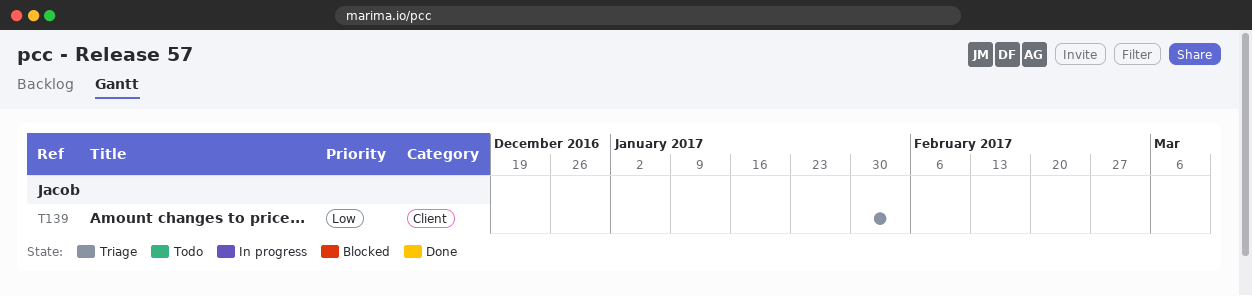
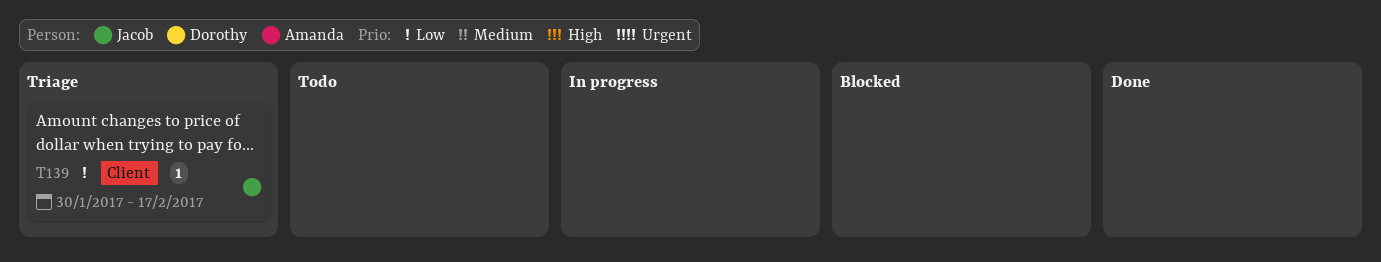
T139, due: Feb 3 -> Feb 17

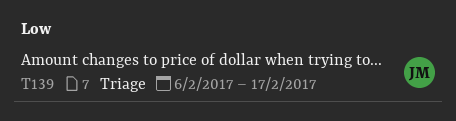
T139, start: Jan 30 -> Feb 6

